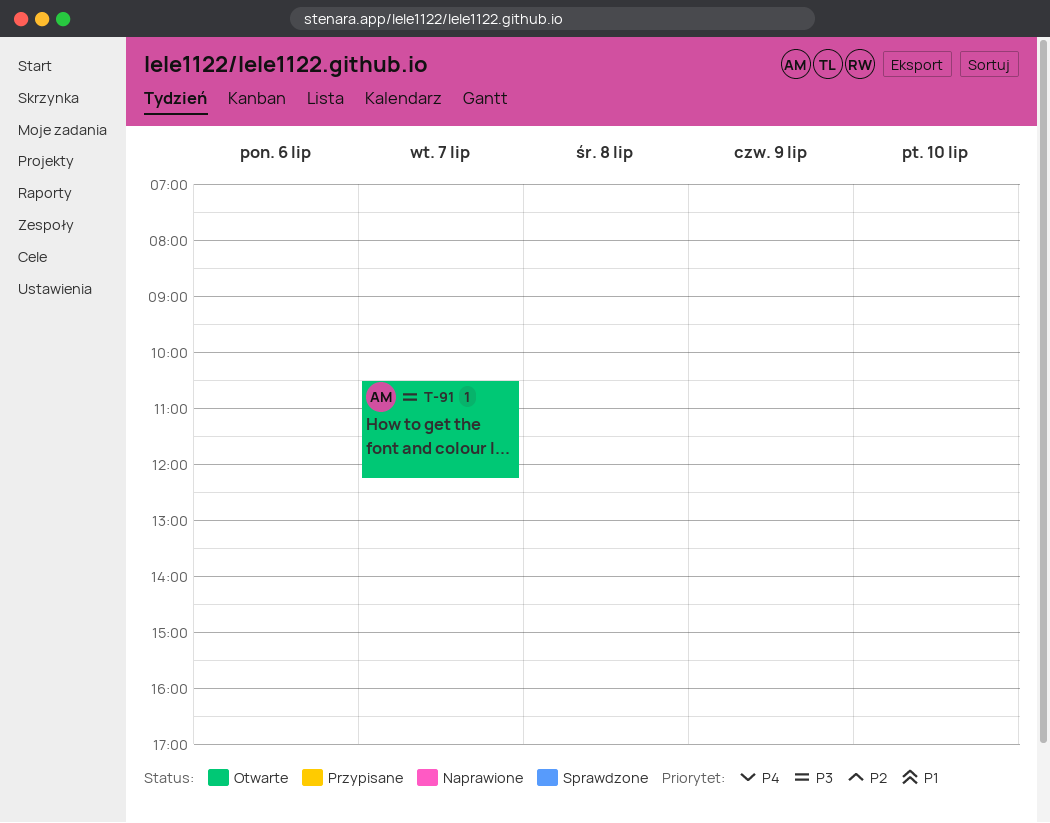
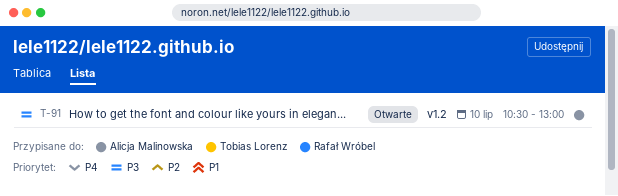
T-91, day: Jul 7 -> Jul 10
T-91, ends: 12:15 -> 13:00

